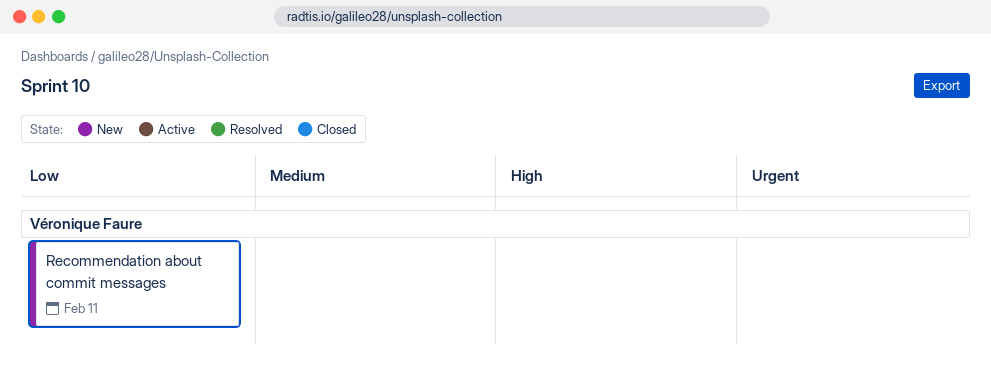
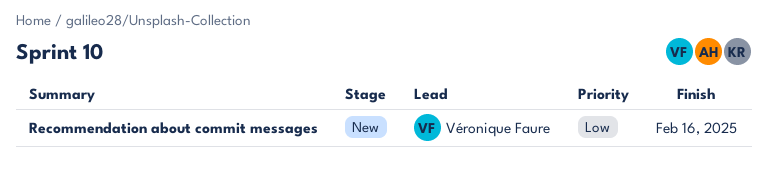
Recommendation about commit messages, due: Feb 11 -> Feb 16

